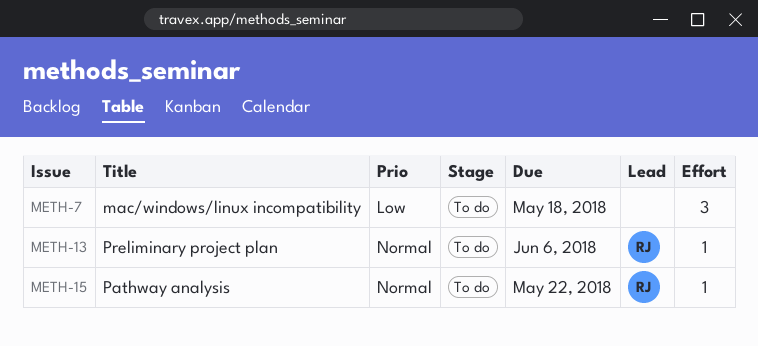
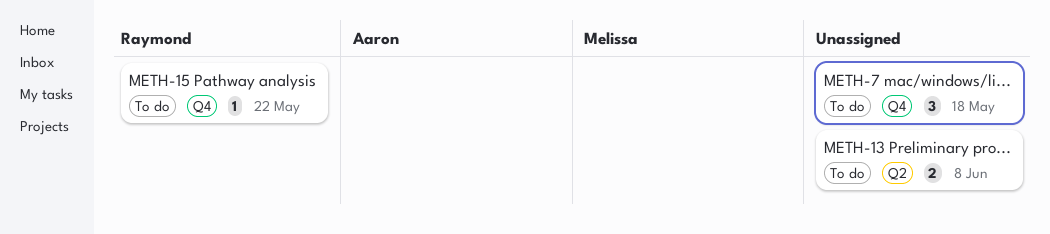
METH-13, owner: Raymond -> none
METH-13, estimate: 1 -> 2
METH-13, due: Jun 6 -> Jun 8

